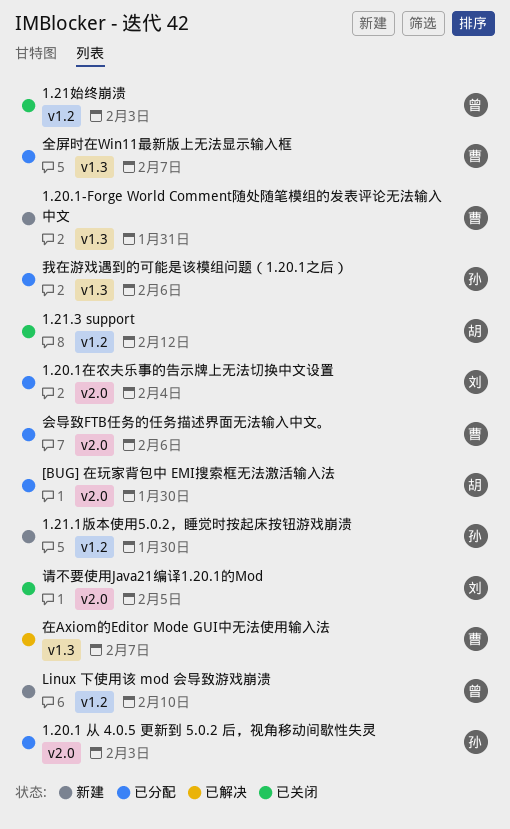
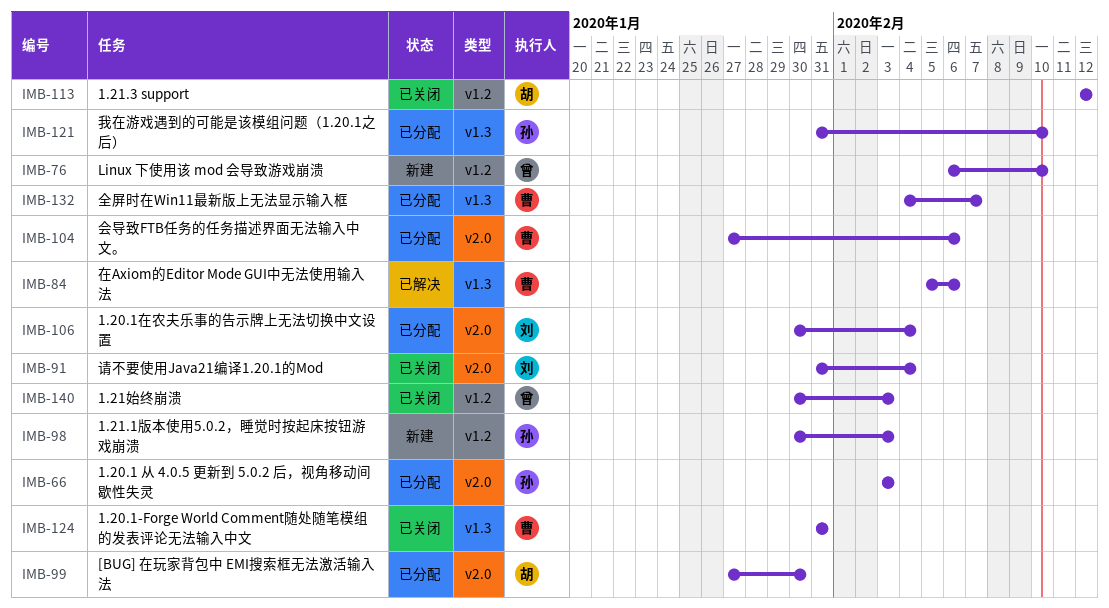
1.20.1-Forge World Comment随处随笔模组的发表评论无法输入中文, status: 新建 -> 已关闭
1.21.1版本使用5.0.2，睡觉时按起床按钮游戏崩溃, due: Jan 30 -> Feb 3
在Axiom的Editor Mode GUI中无法使用输入法, due: Feb 7 -> Feb 6
我在游戏遇到的可能是该模组问题（1.20.1之后）, due: Feb 6 -> Feb 10
请不要使用Java21编译1.20.1的Mod, due: Feb 5 -> Feb 4

